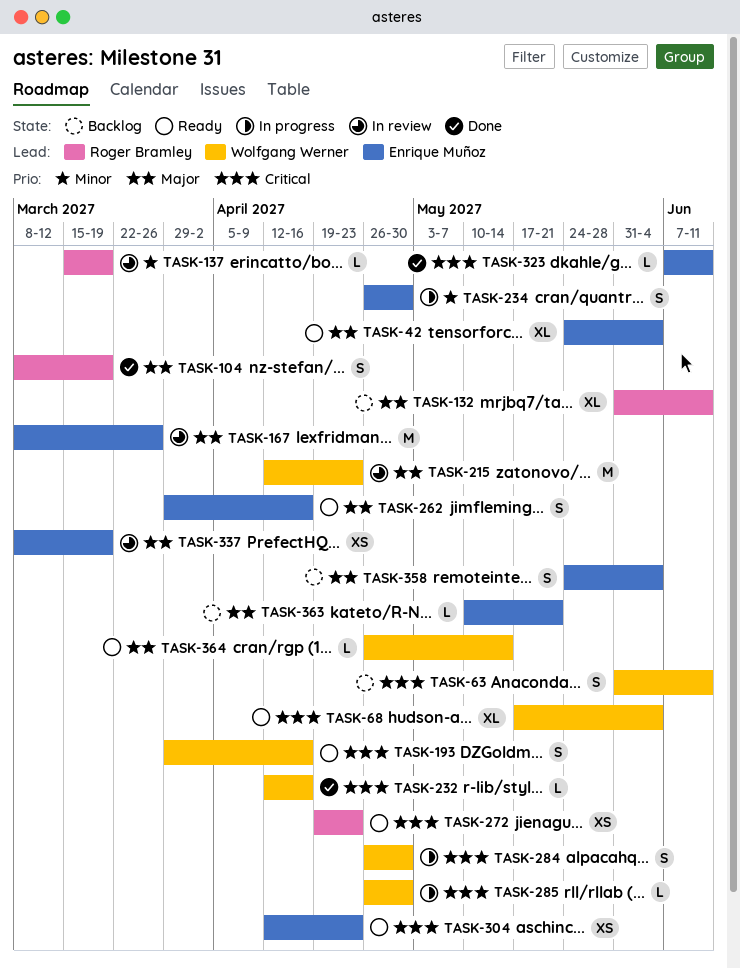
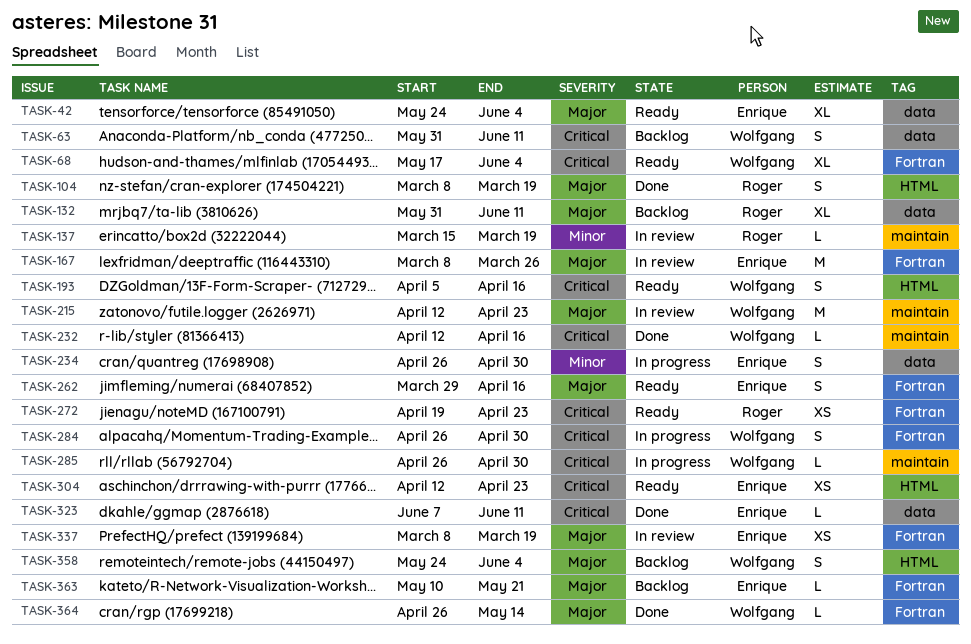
TASK-193, start: Mar 29 -> Apr 5
TASK-358, owner: Enrique Muñoz -> Wolfgang Werner
TASK-364, status: Ready -> Done

